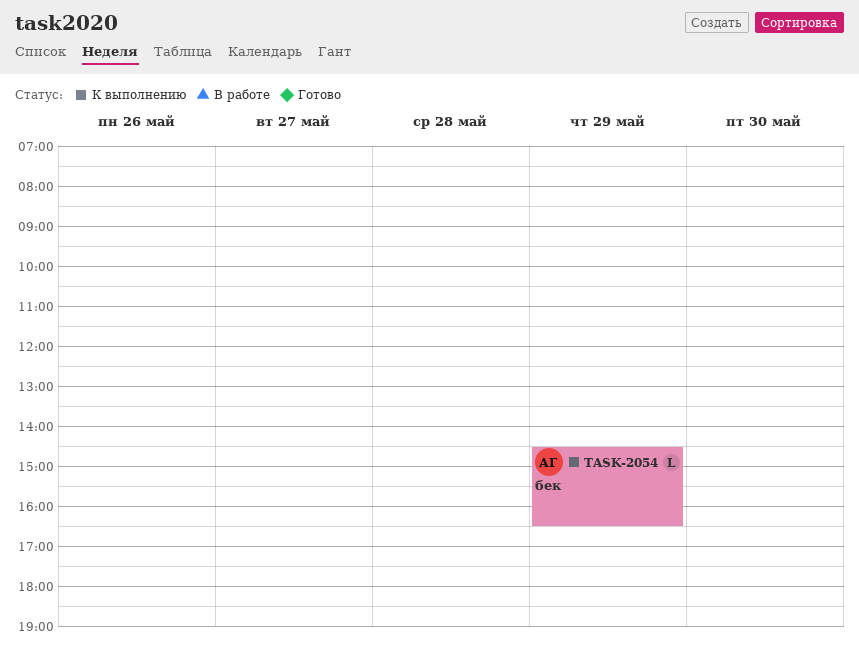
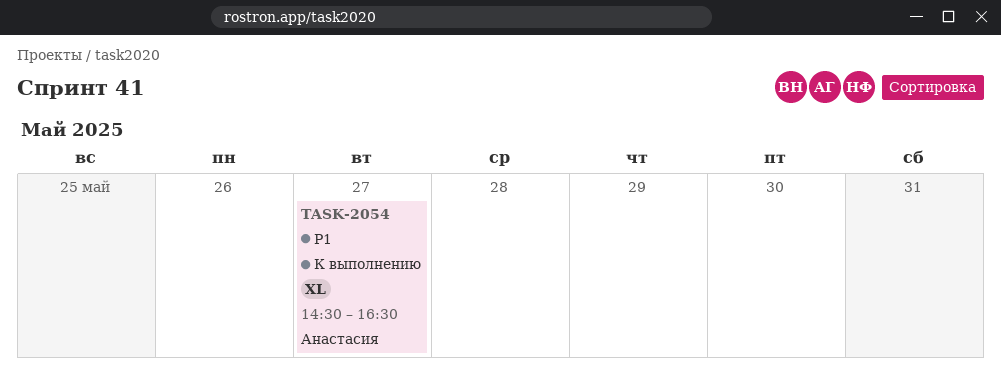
TASK-2054, estimate: L -> XL
TASK-2054, day: May 29 -> May 27

